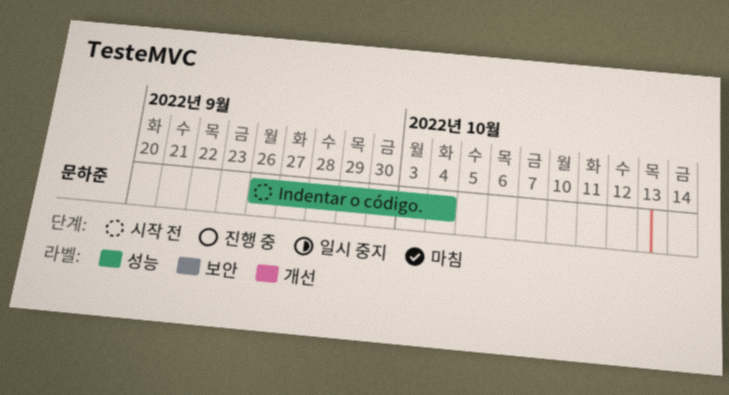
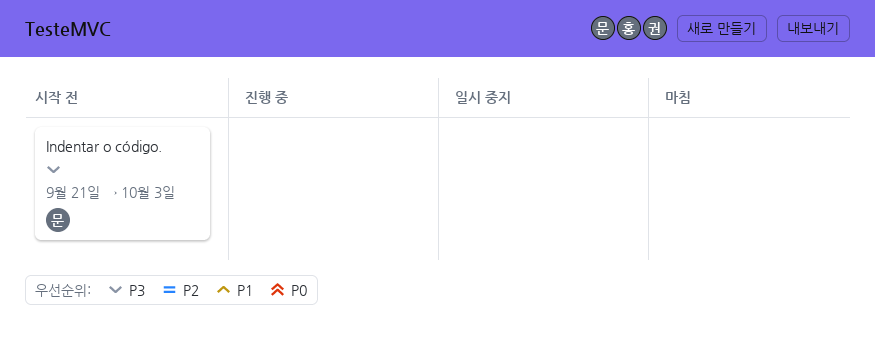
Indentar o código., start: Sep 26 -> Sep 21
Indentar o código., due: Oct 4 -> Oct 3

